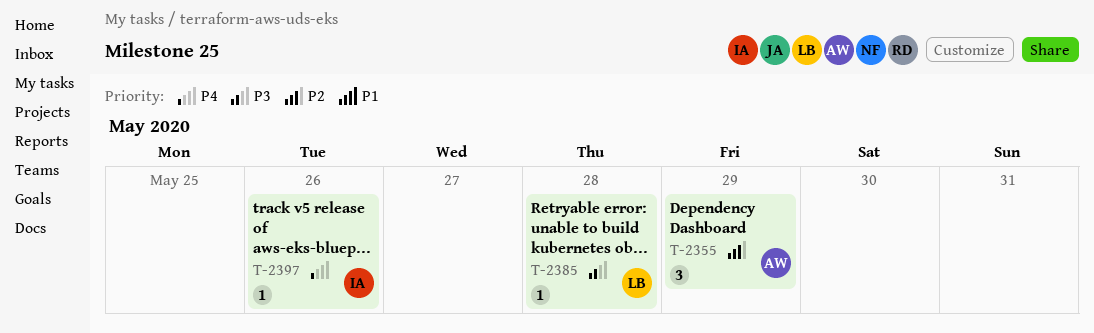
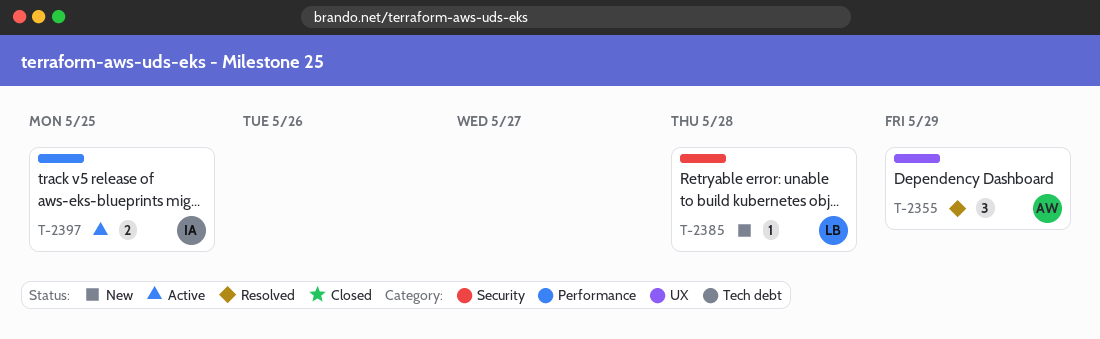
T-2397, estimate: 1 -> 2
T-2397, due: May 26 -> May 25

